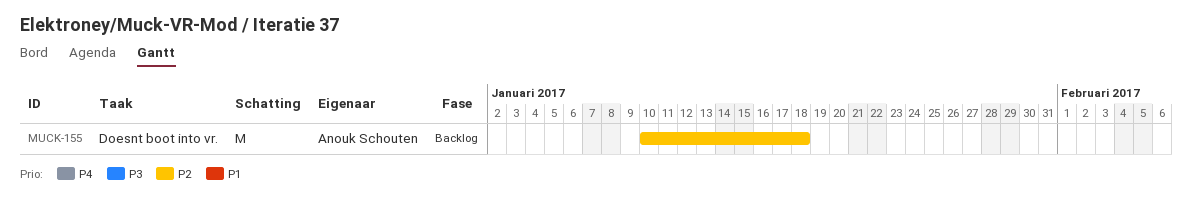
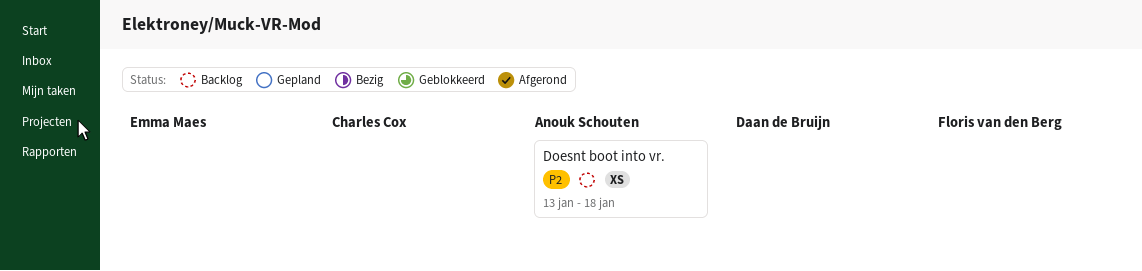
Doesnt boot into vr., estimate: M -> XS
Doesnt boot into vr., start: Jan 10 -> Jan 13

